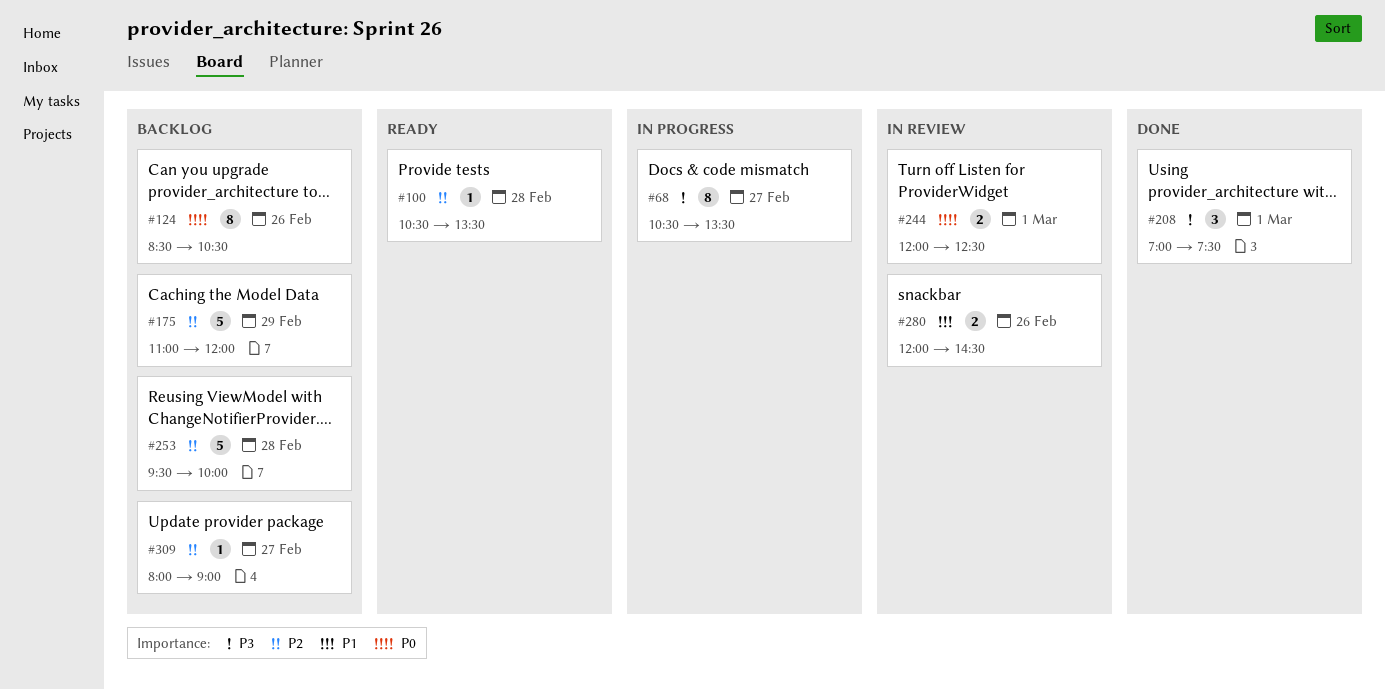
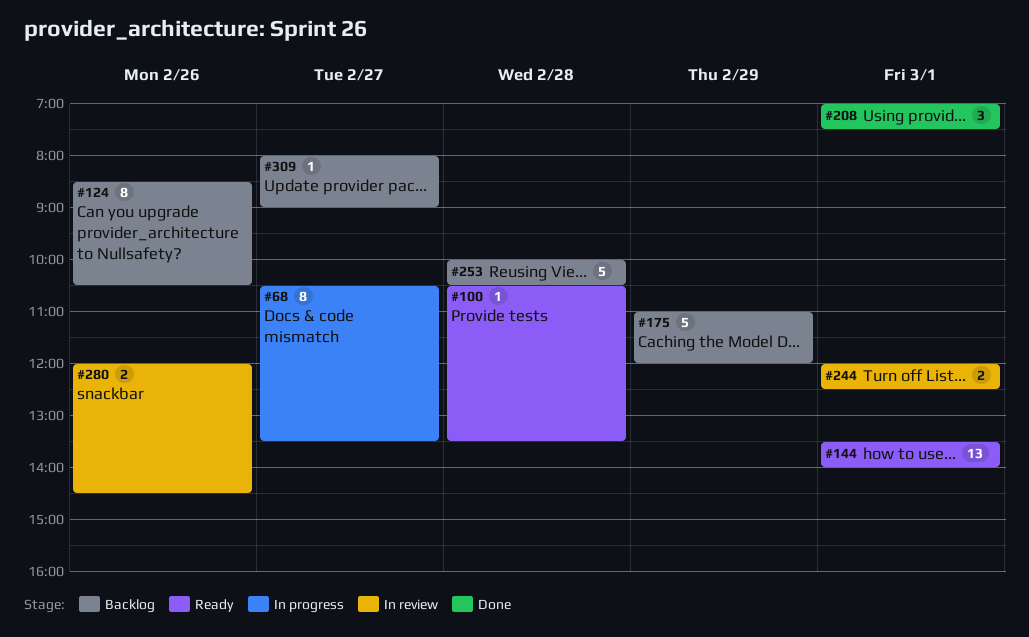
#144: none -> present
#253, begins: 09:30 -> 10:00
#253, ends: 10:00 -> 10:30

